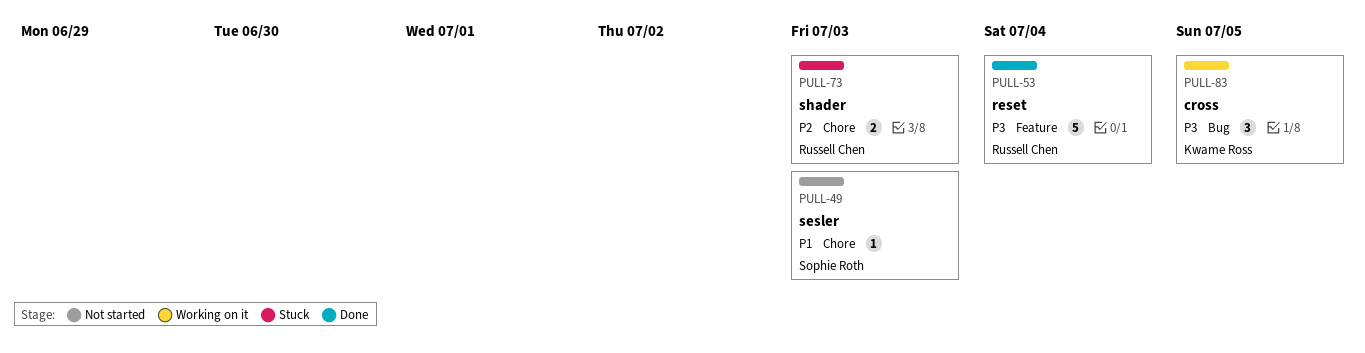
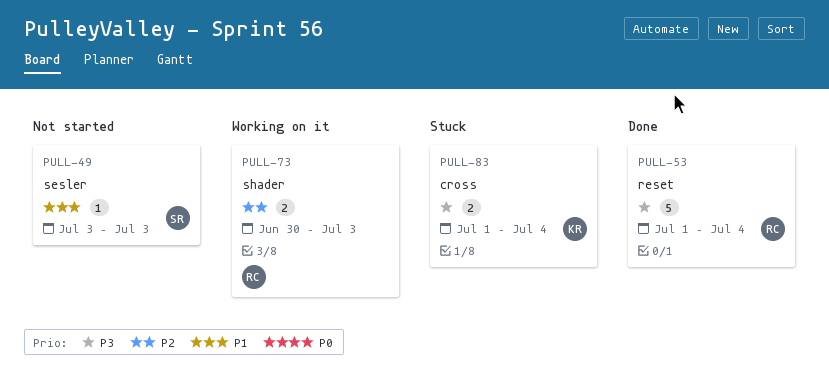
PULL-73, status: Stuck -> Working on it
PULL-83, status: Working on it -> Stuck
PULL-83, estimate: 3 -> 2
PULL-83, due: Jul 5 -> Jul 4

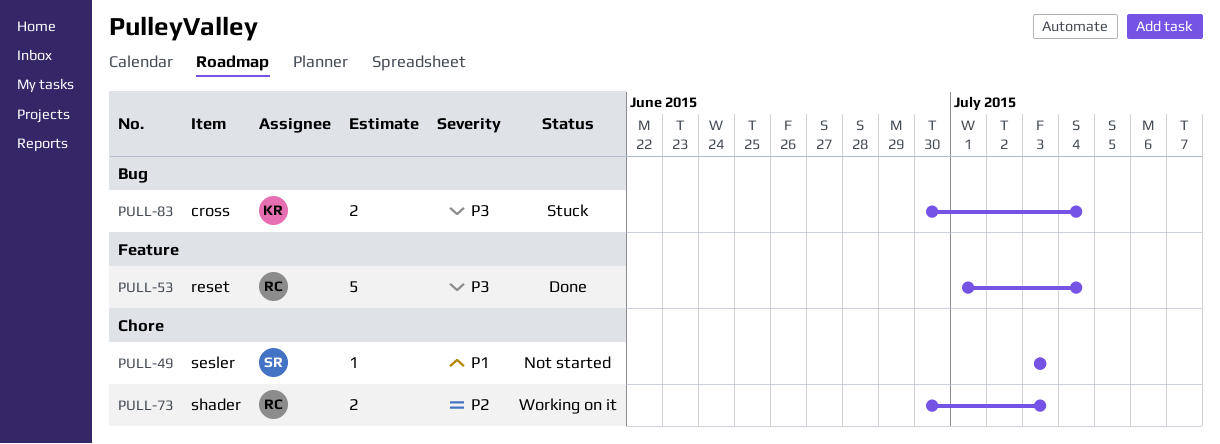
PULL-83, start: Jul 1 -> Jun 30

